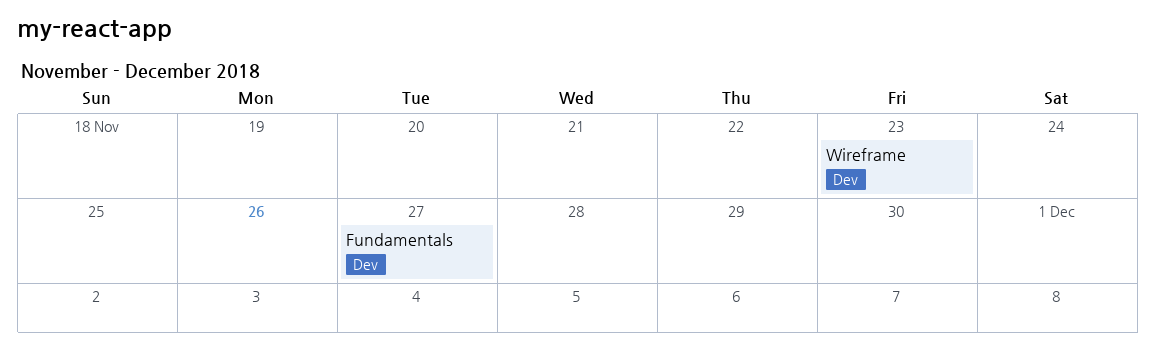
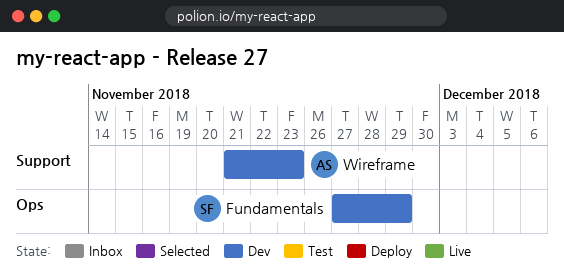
Fundamentals, due: Nov 27 -> Nov 29

